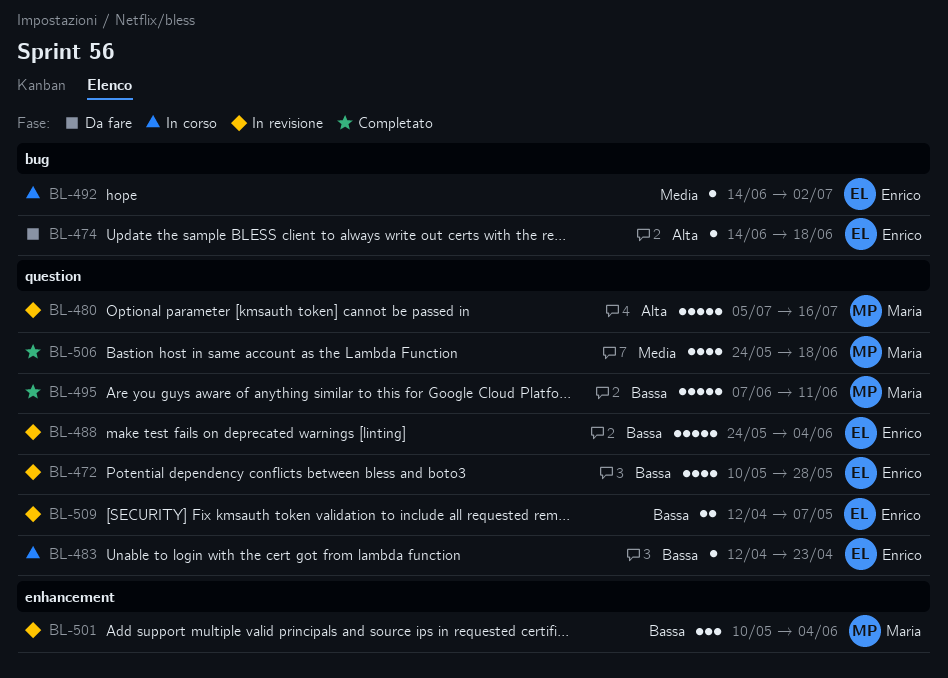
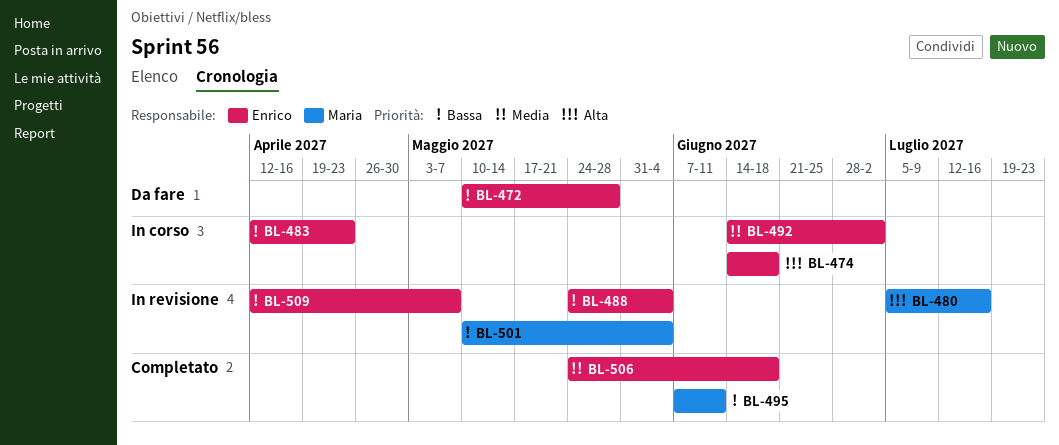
BL-472, status: In revisione -> Da fare
BL-474, status: Da fare -> In corso
BL-506, owner: Maria -> Enrico

